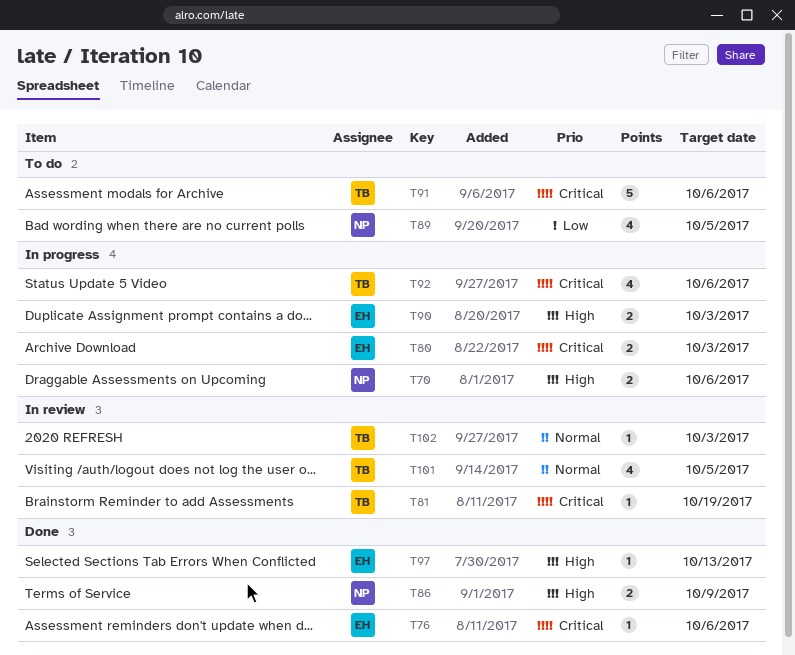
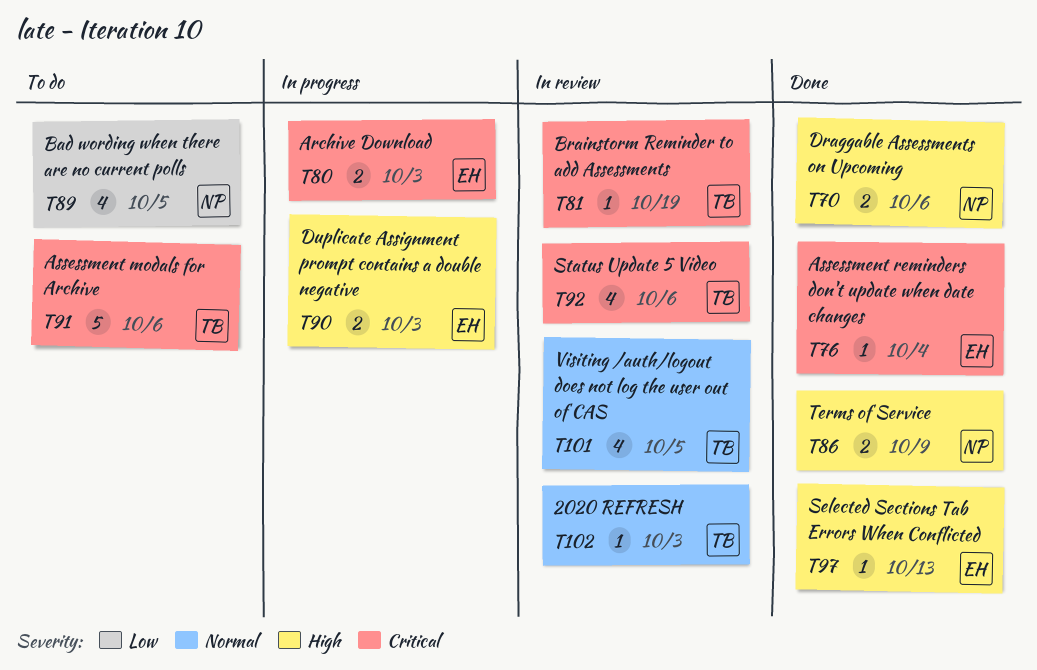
T70, status: In progress -> Done
T76, due: Oct 6 -> Oct 4
T92, status: In progress -> In review

